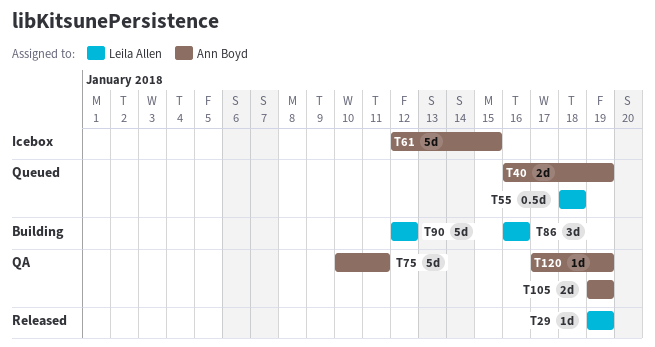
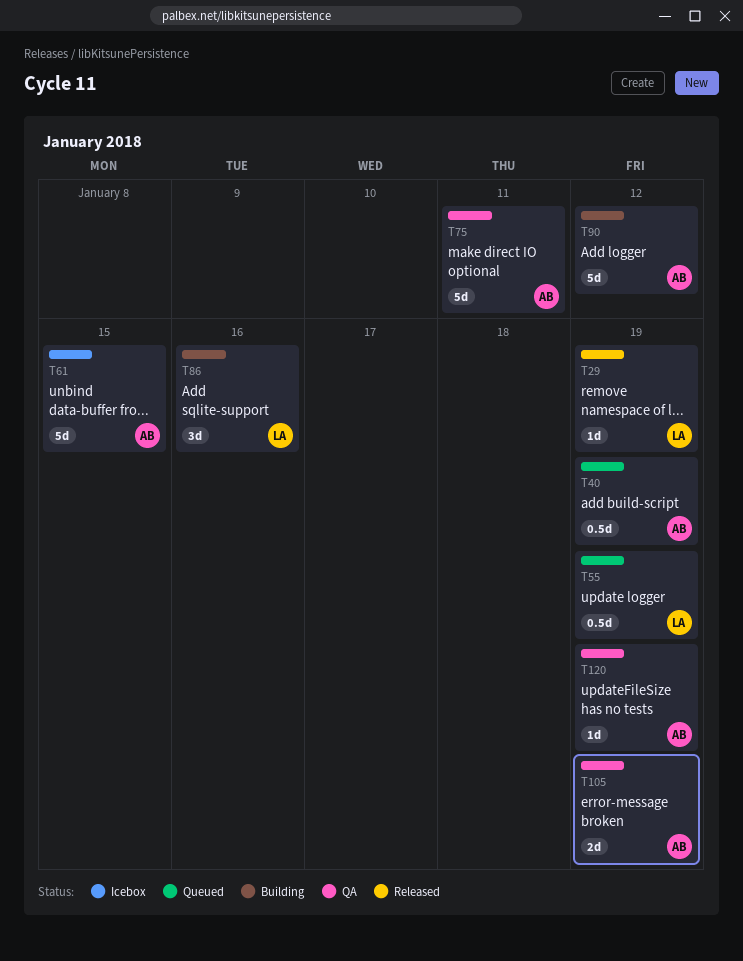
T40, estimate: 2d -> 0.5d
T55, due: Jan 18 -> Jan 19
T90, owner: Leila Allen -> Ann Boyd

